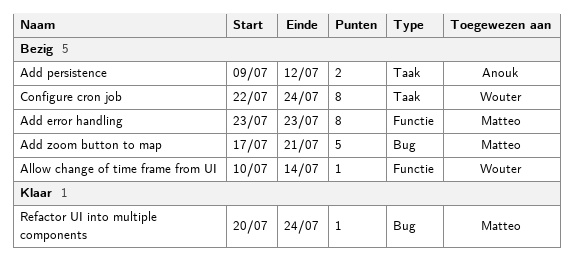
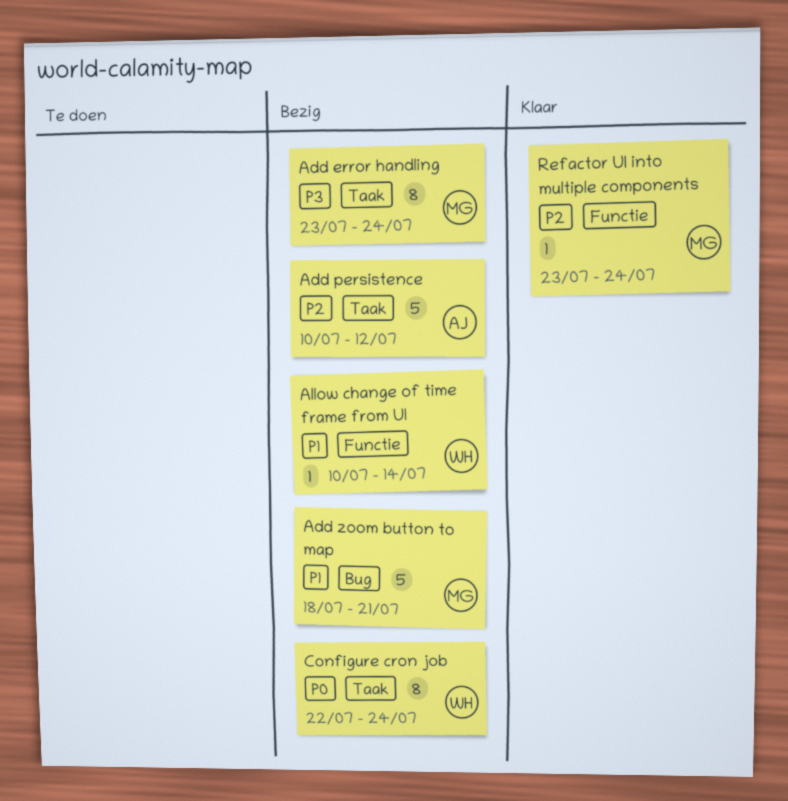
Add error handling, label: Functie -> Taak
Add error handling, due: Jul 23 -> Jul 24
Add persistence, estimate: 2 -> 5
Add persistence, start: Jul 9 -> Jul 10
Add zoom button to map, start: Jul 17 -> Jul 18
Refactor UI into multiple components, label: Bug -> Functie
Refactor UI into multiple components, start: Jul 20 -> Jul 23

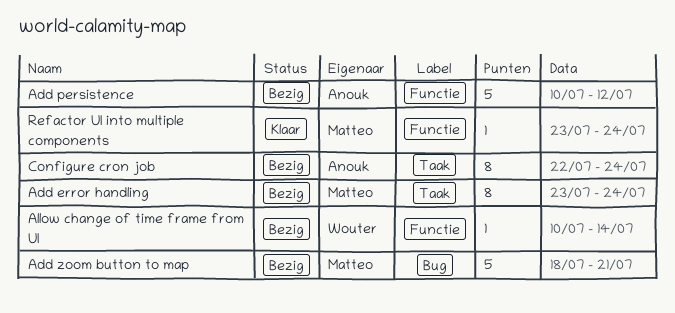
Add persistence, label: Taak -> Functie
Configure cron job, owner: Wouter -> Anouk

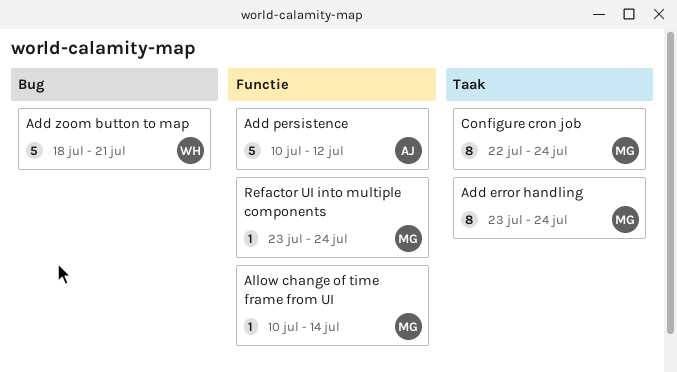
Add zoom button to map, owner: Matteo -> Wouter
Allow change of time frame from UI, owner: Wouter -> Matteo
Configure cron job, owner: Anouk -> Matteo

